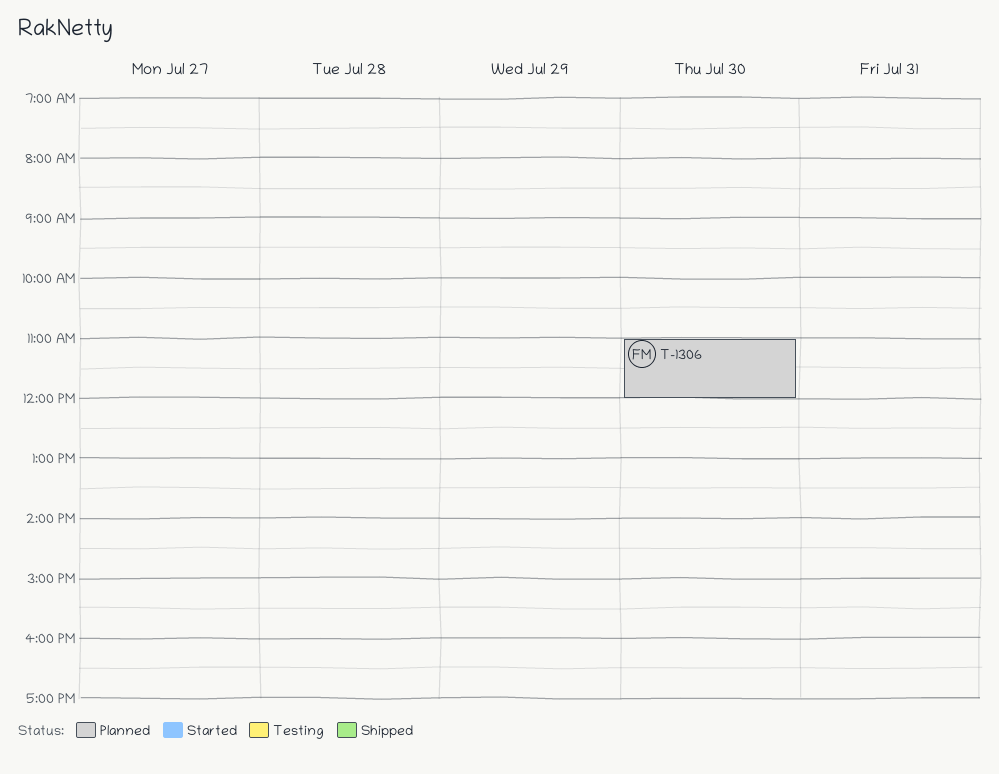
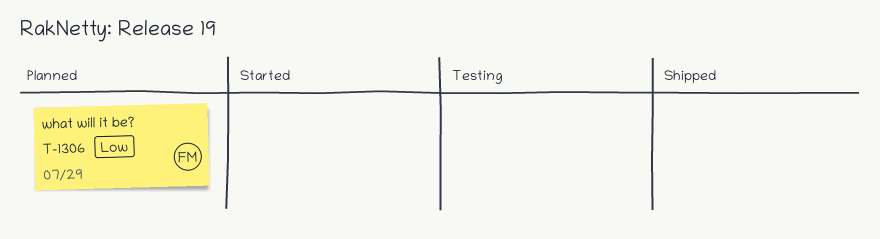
T-1306, day: Jul 30 -> Jul 29

